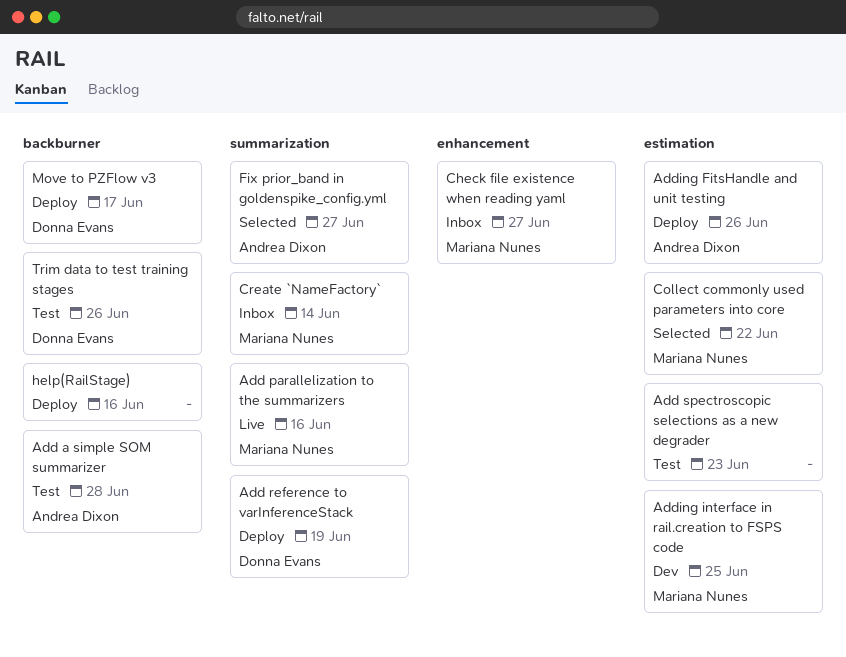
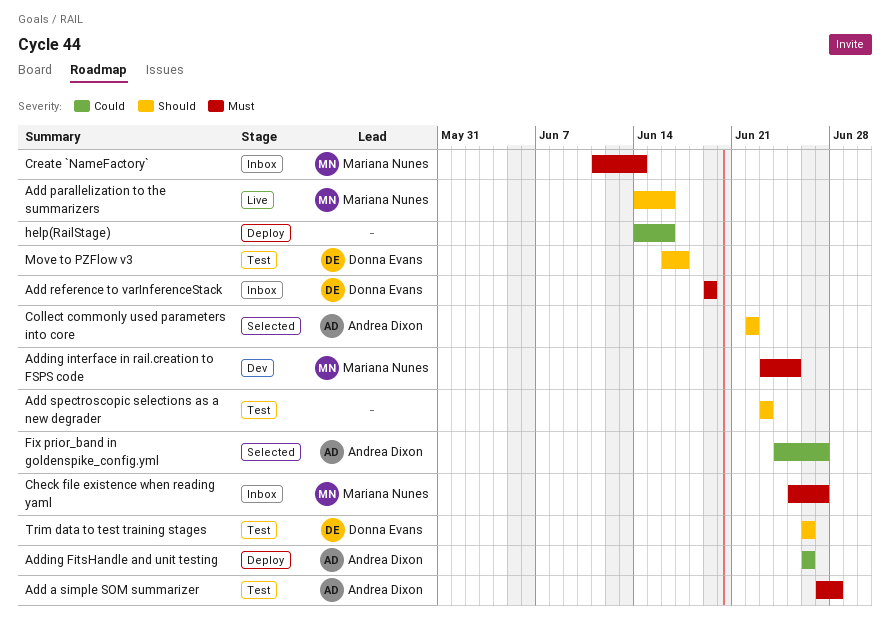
Add reference to varInferenceStack, status: Deploy -> Inbox
Collect commonly used parameters into core, owner: Mariana Nunes -> Andrea Dixon
Move to PZFlow v3, status: Deploy -> Test

